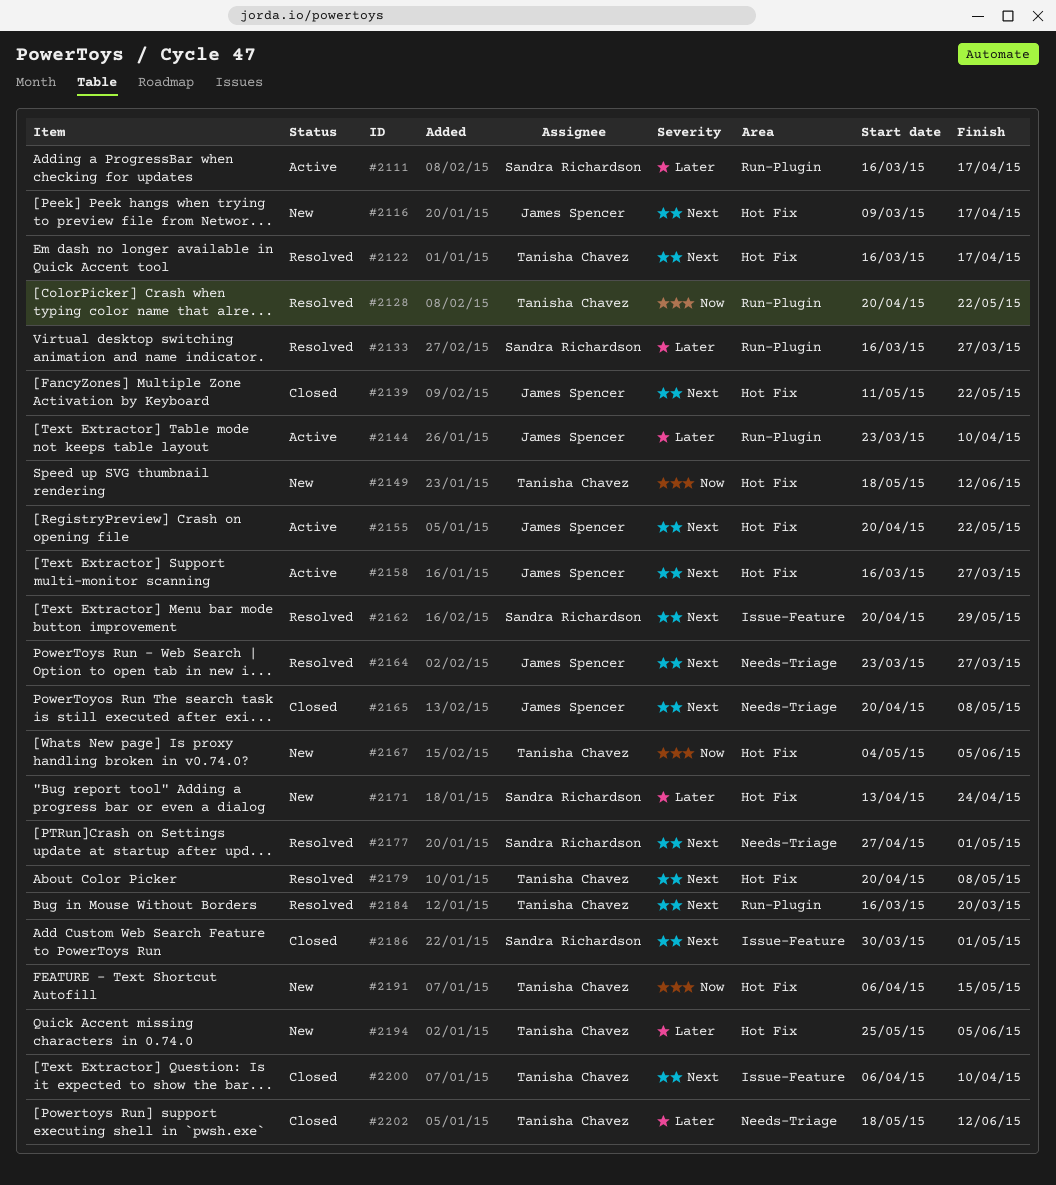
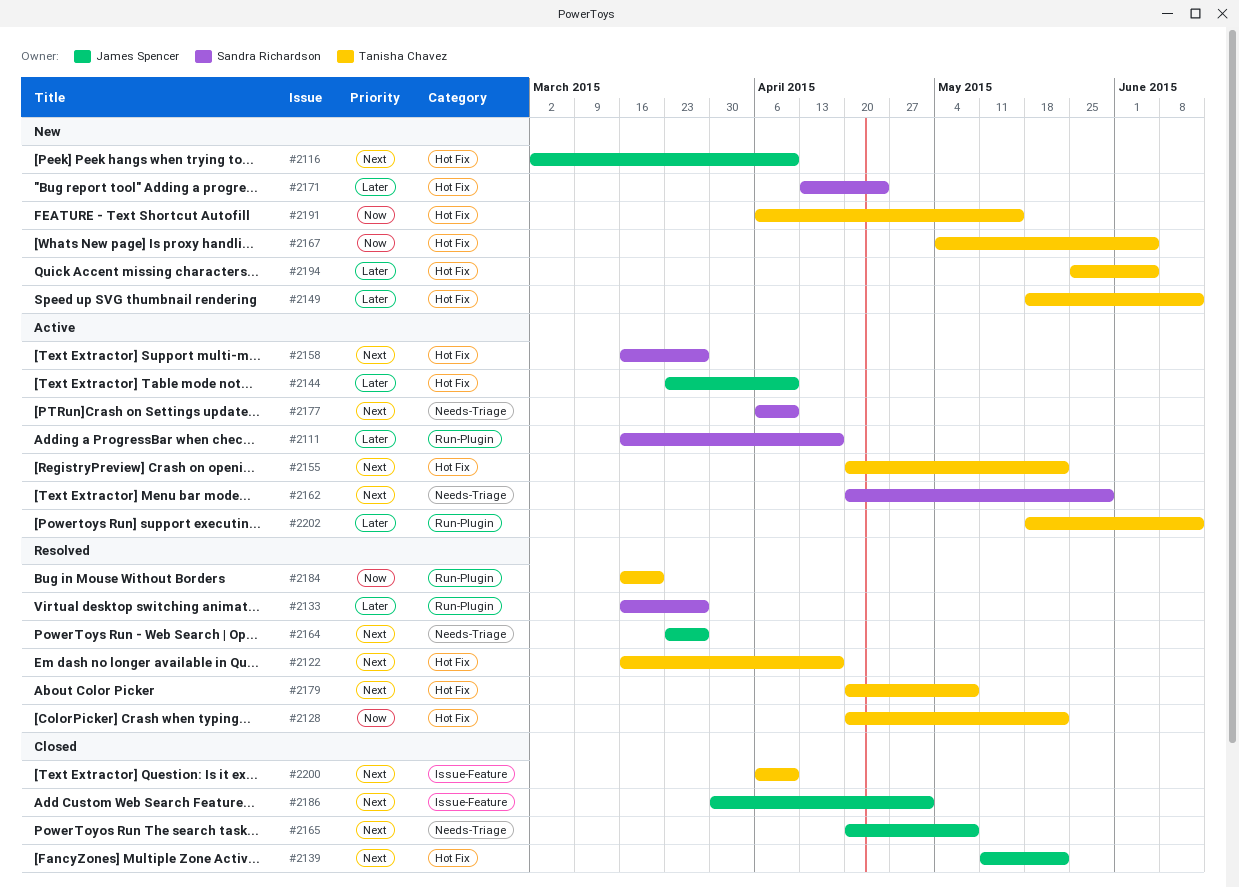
#2116, start: Mar 9 -> Mar 2
#2116, due: Apr 17 -> Apr 10
#2128, label: Run-Plugin -> Hot Fix
#2144, label: Run-Plugin -> Hot Fix
#2149, priority: Now -> Later
#2155, owner: James Spencer -> Tanisha Chavez
#2158, owner: James Spencer -> Sandra Richardson
#2162, status: Resolved -> Active
#2162, label: Issue-Feature -> Needs-Triage
#2177, status: Resolved -> Active
#2177, start: Apr 27 -> Apr 6
#2177, due: May 1 -> Apr 10
#2184, priority: Next -> Now
#2186, owner: Sandra Richardson -> James Spencer
#2202, status: Closed -> Active
#2202, label: Needs-Triage -> Run-Plugin

